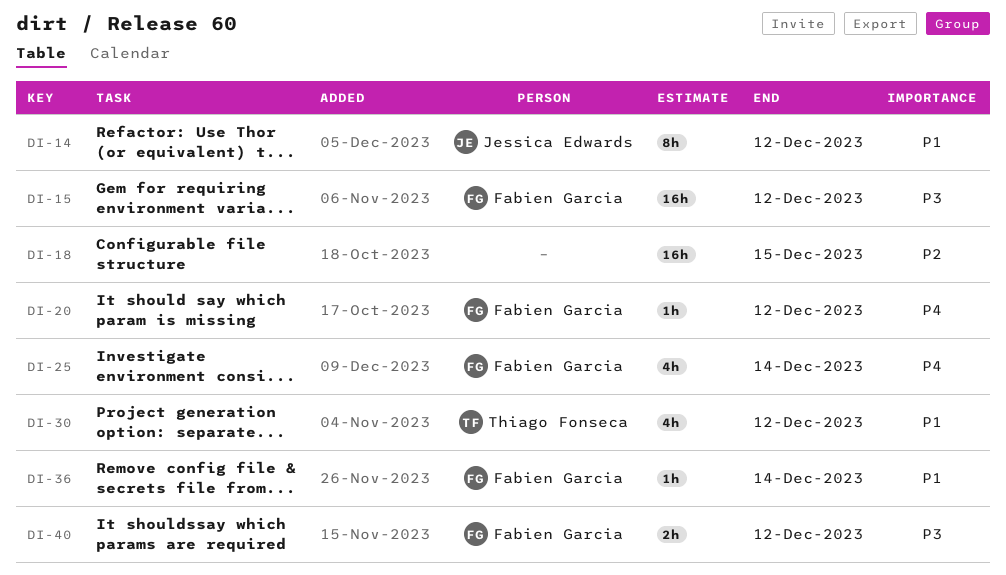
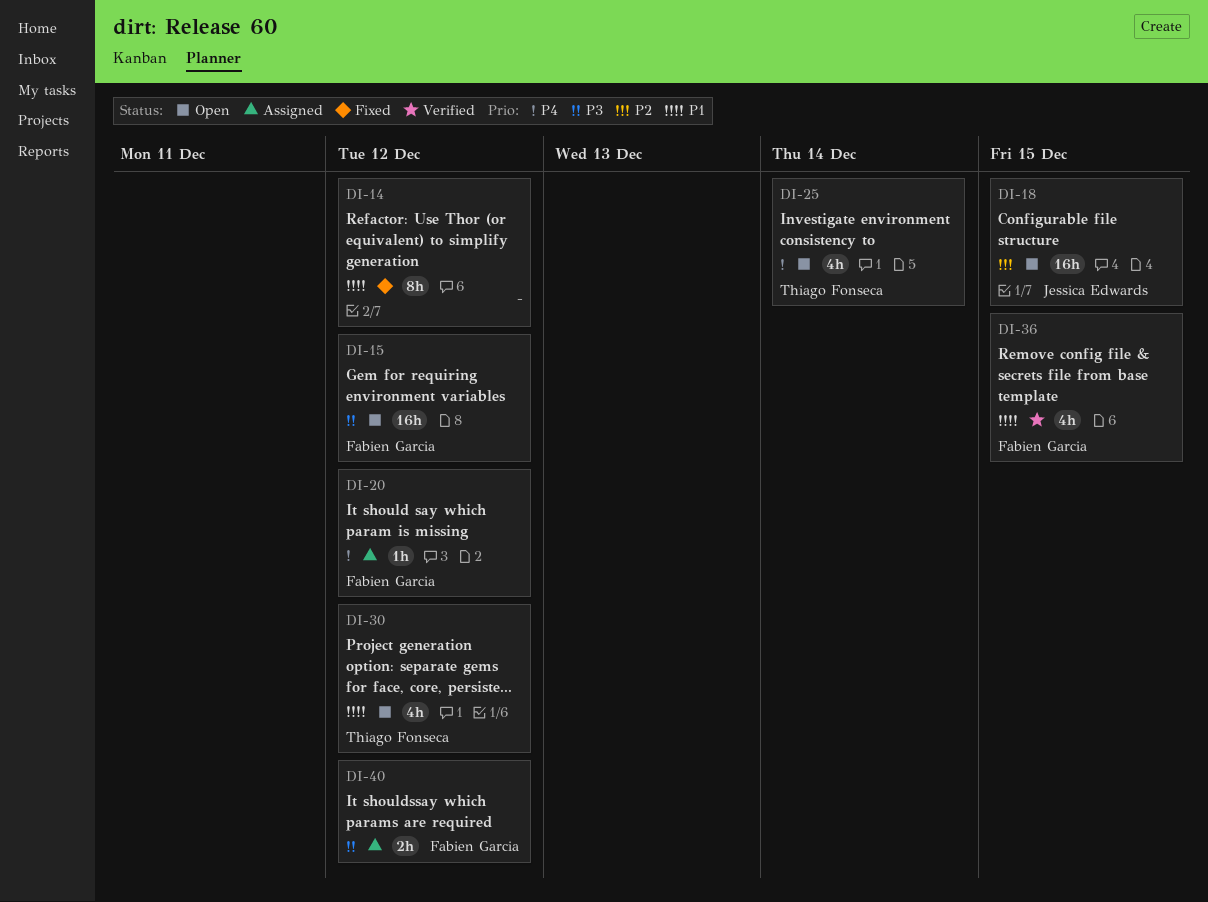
DI-14, owner: Jessica Edwards -> none
DI-18, owner: none -> Jessica Edwards
DI-25, owner: Fabien Garcia -> Thiago Fonseca
DI-36, estimate: 1h -> 4h
DI-36, due: Dec 14 -> Dec 15

